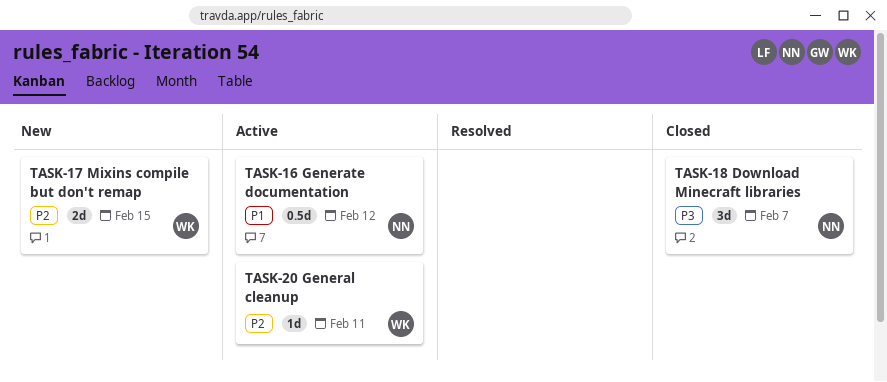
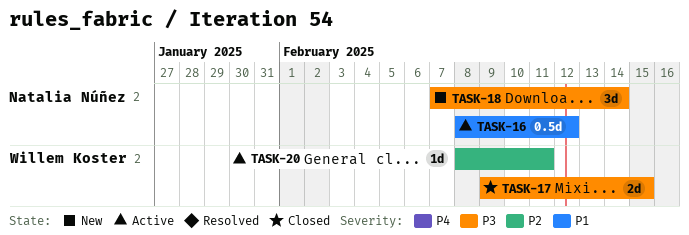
TASK-17, status: New -> Closed
TASK-17, priority: P2 -> P3
TASK-18, status: Closed -> New
TASK-18, due: Feb 7 -> Feb 14

